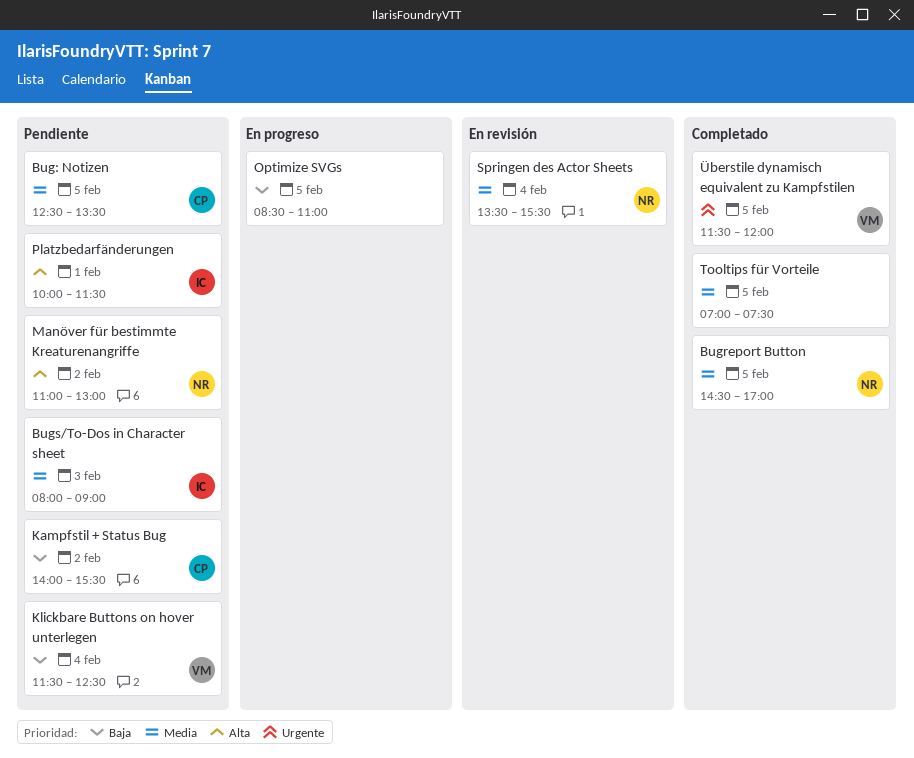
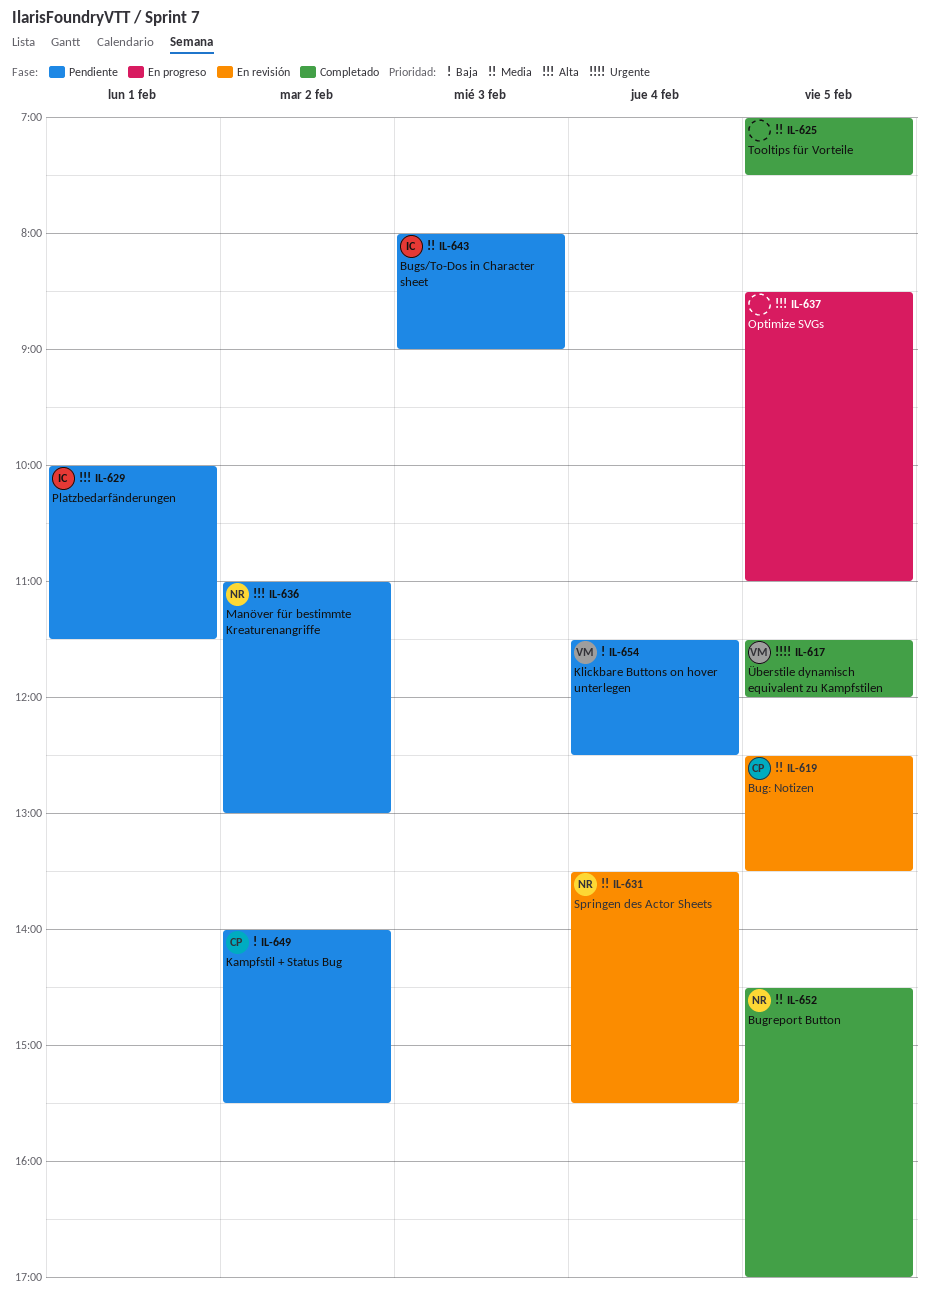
Bug: Notizen, status: Pendiente -> En revisión
Optimize SVGs, priority: Baja -> Alta

